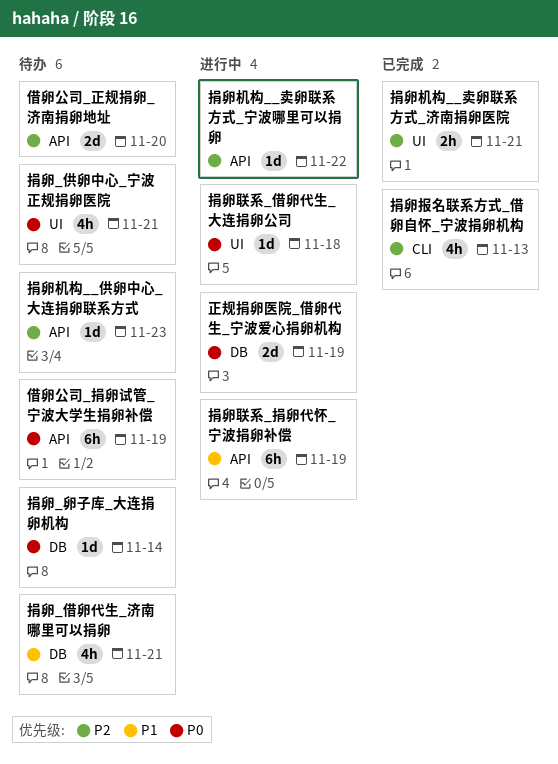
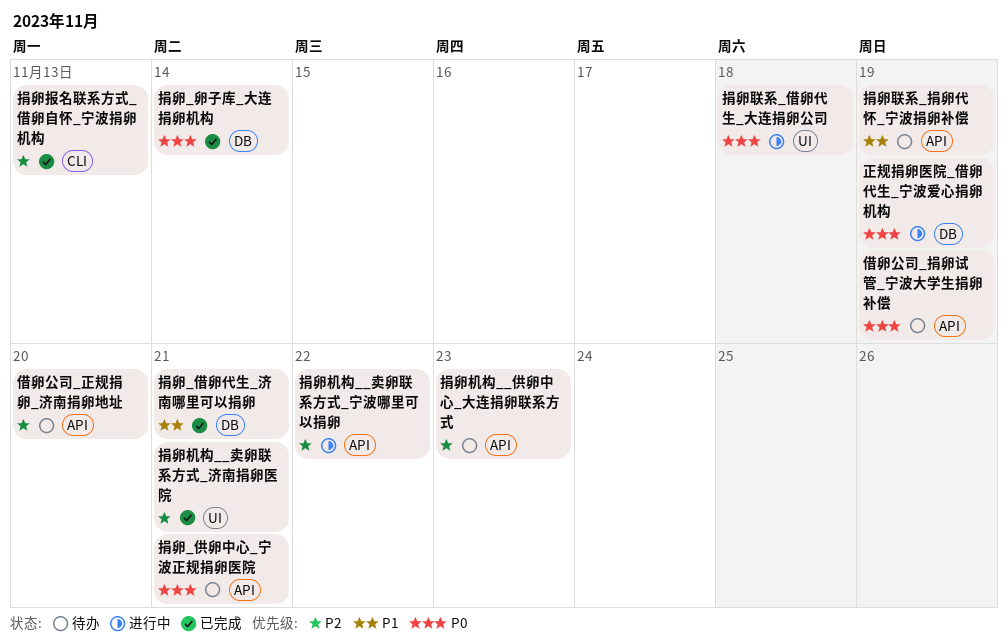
捐卵_供卵中心_宁波正规捐卵医院, label: UI -> API
捐卵_借卵代生_济南哪里可以捐卵, status: 待办 -> 已完成
捐卵_卵子库_大连捐卵机构, status: 待办 -> 已完成
捐卵联系_捐卵代怀_宁波捐卵补偿, status: 进行中 -> 待办

